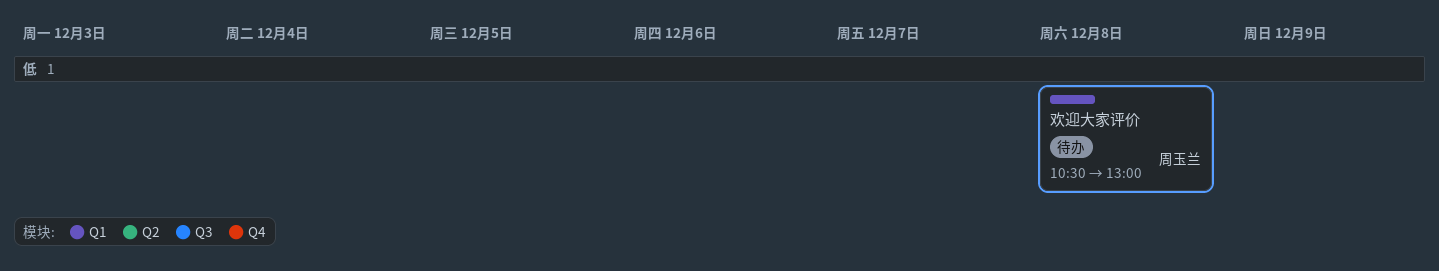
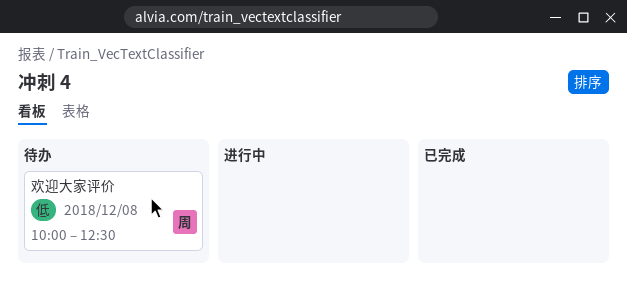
欢迎大家评价, begins: 10:30 -> 10:00
欢迎大家评价, ends: 13:00 -> 12:30

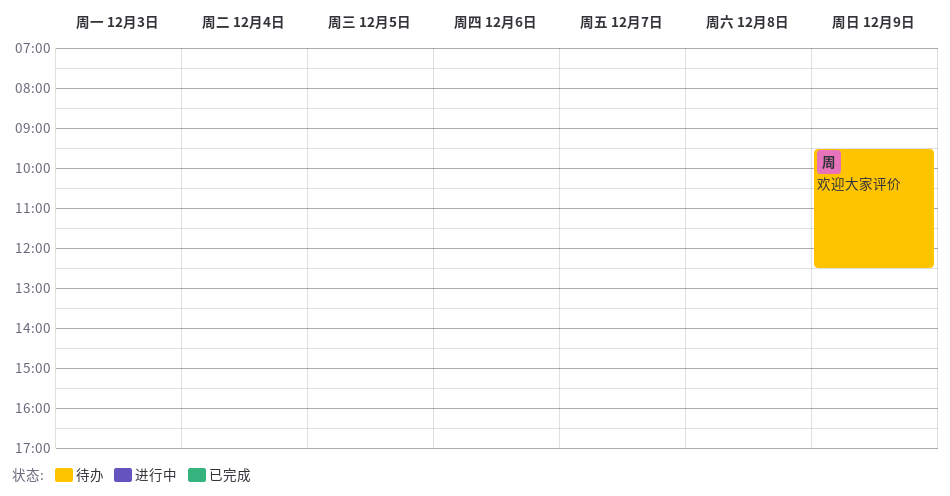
欢迎大家评价, day: Dec 8 -> Dec 9
欢迎大家评价, begins: 10:00 -> 09:30

